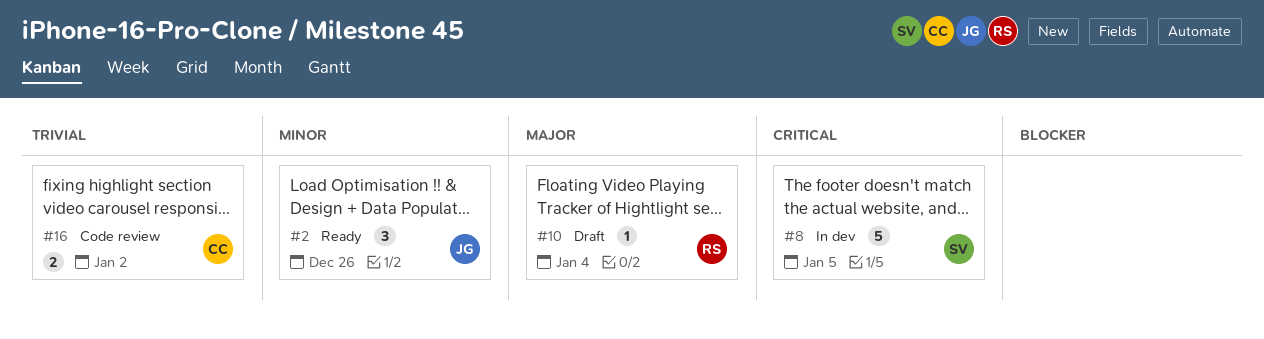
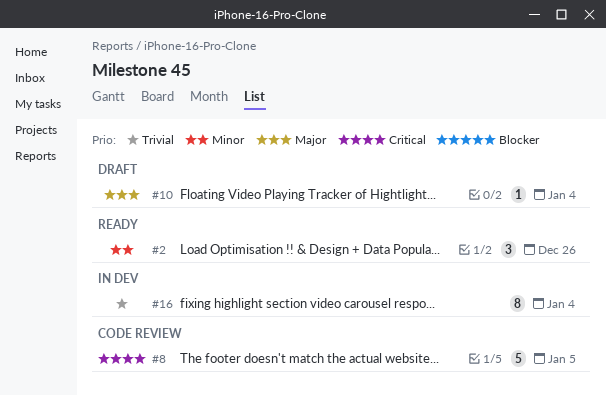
#8, status: In dev -> Code review
#16, status: Code review -> In dev
#16, estimate: 2 -> 8
#16, due: Jan 2 -> Jan 4

